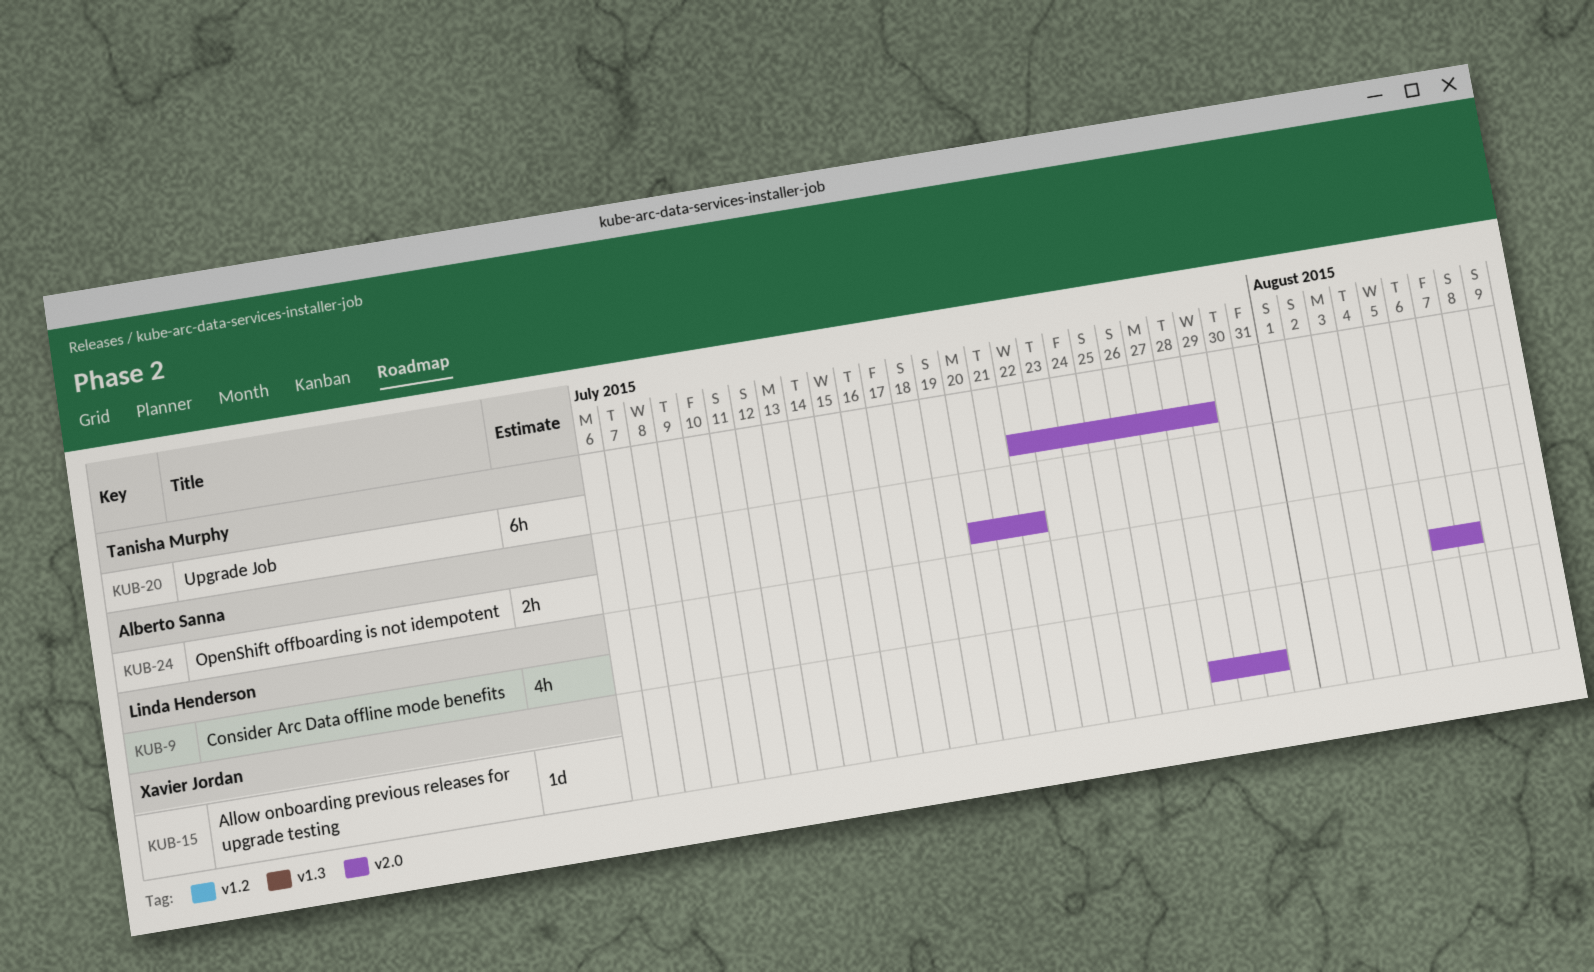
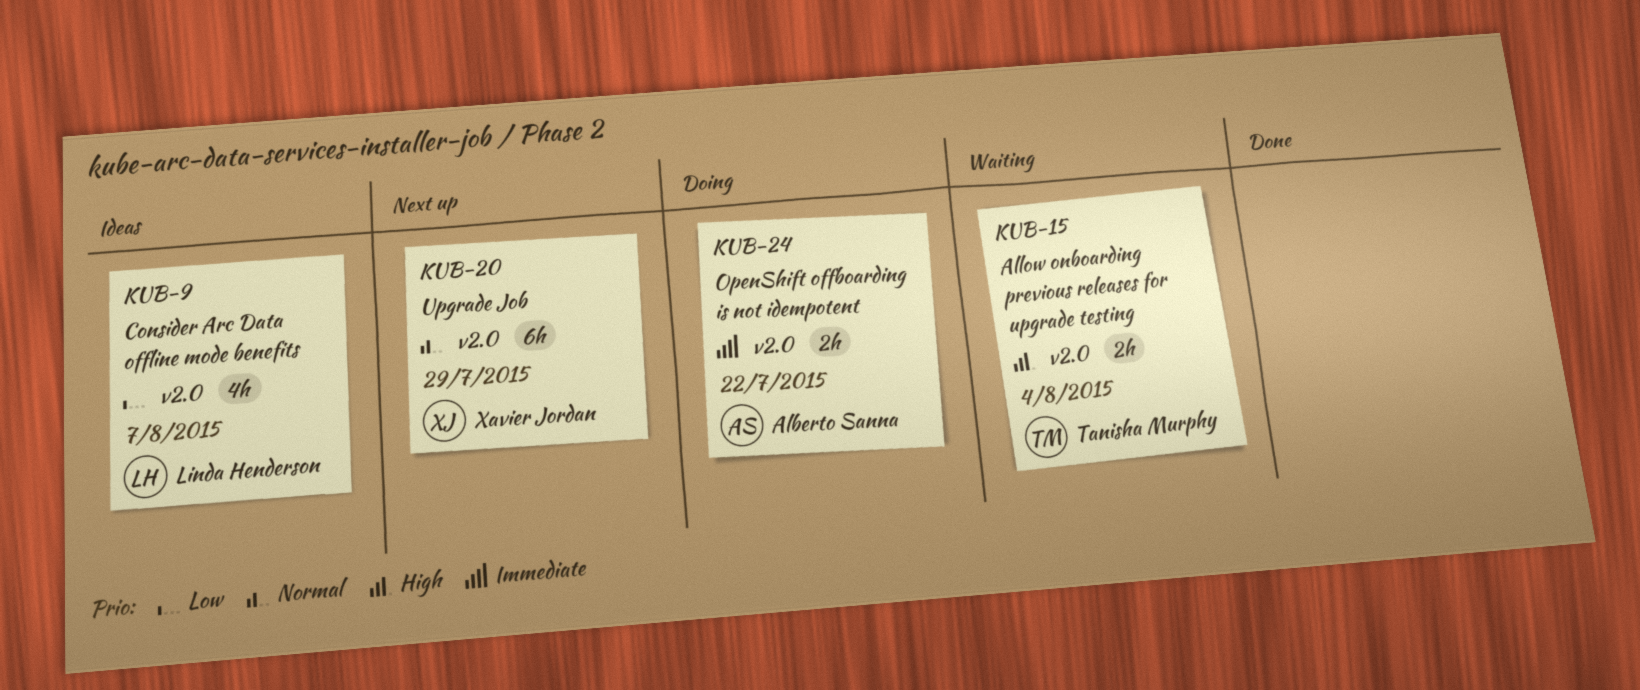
KUB-15, owner: Xavier Jordan -> Tanisha Murphy
KUB-15, estimate: 1d -> 2h
KUB-15, due: Jul 30 -> Aug 4
KUB-20, owner: Tanisha Murphy -> Xavier Jordan

